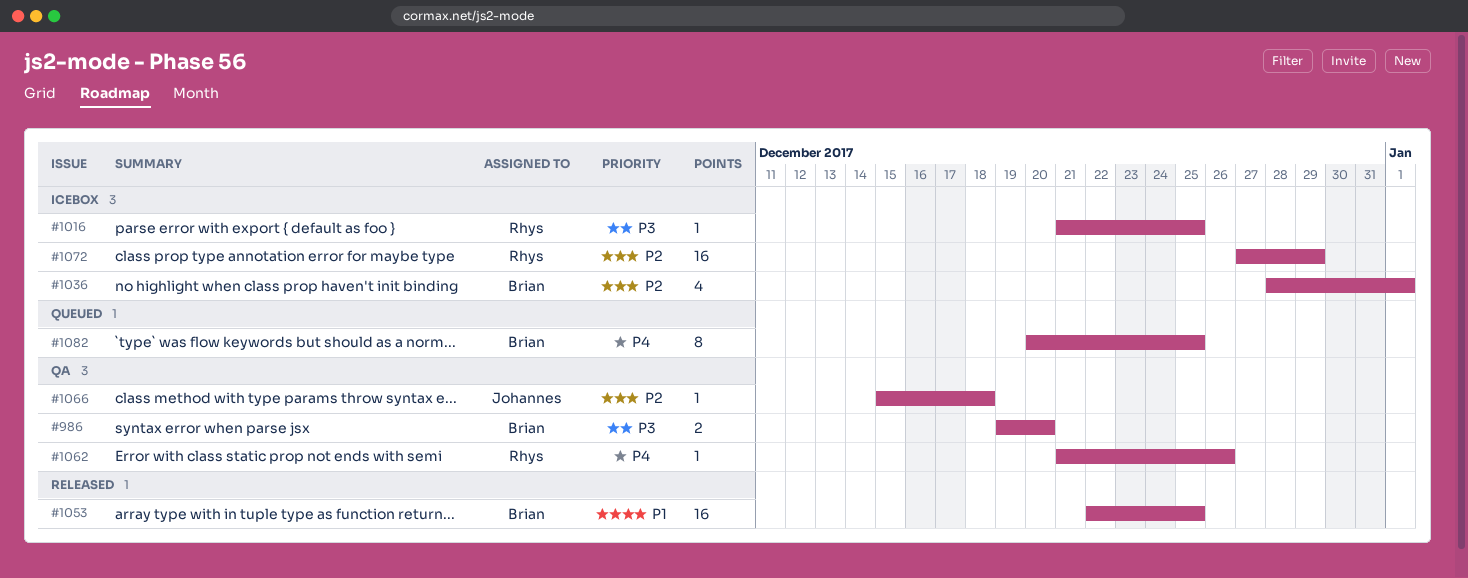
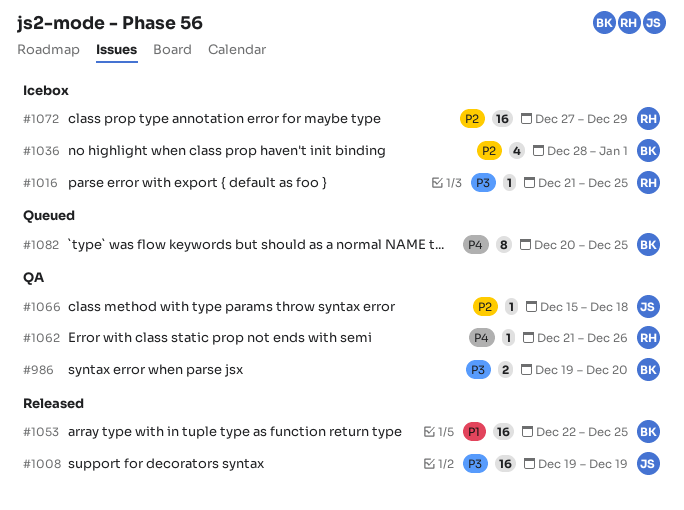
#1008: none -> present

